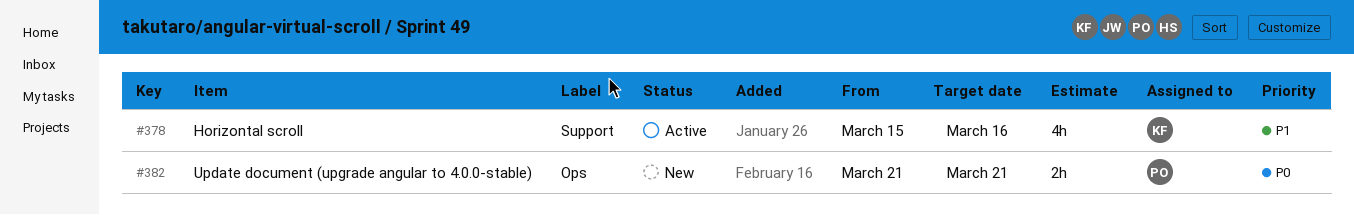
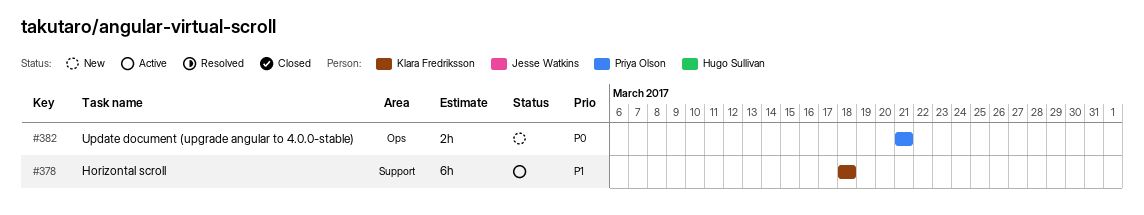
#378, estimate: 4h -> 6h
#378, start: Mar 15 -> Mar 18
#378, due: Mar 16 -> Mar 18

